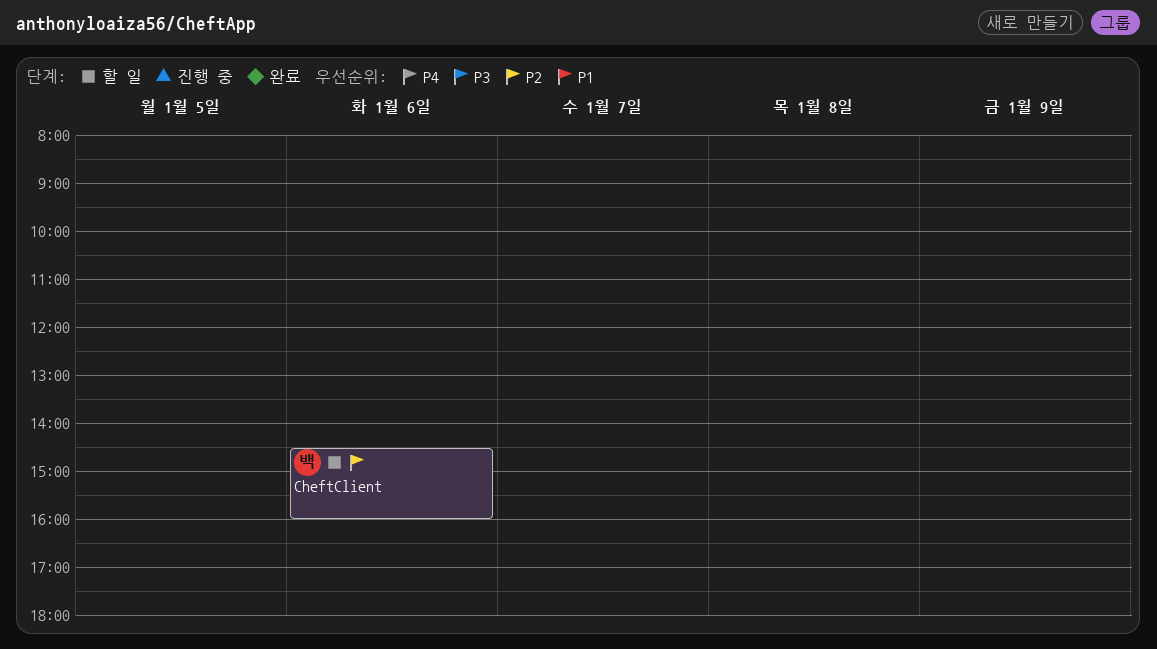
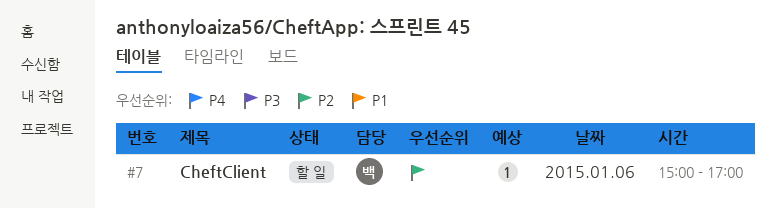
CheftClient, begins: 14:30 -> 15:00
CheftClient, ends: 16:00 -> 17:00

